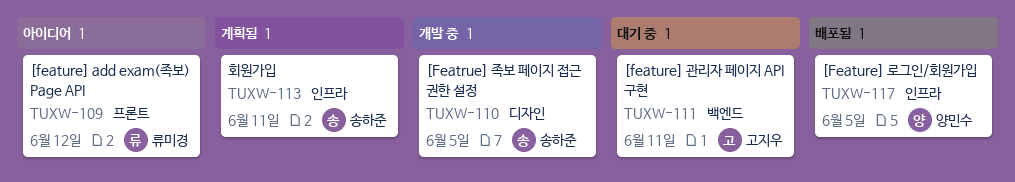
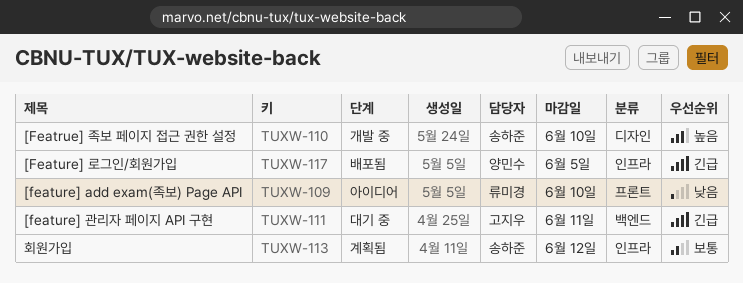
TUXW-109, due: Jun 12 -> Jun 10
TUXW-110, due: Jun 5 -> Jun 10
TUXW-113, due: Jun 11 -> Jun 12

